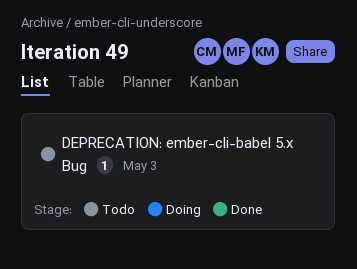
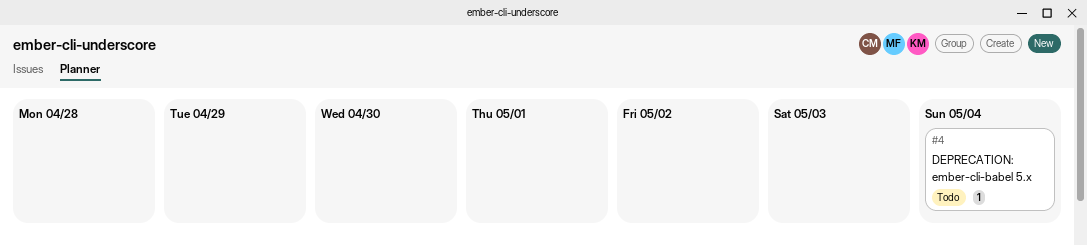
DEPRECATION: ember-cli-babel 5.x, due: May 3 -> May 4

